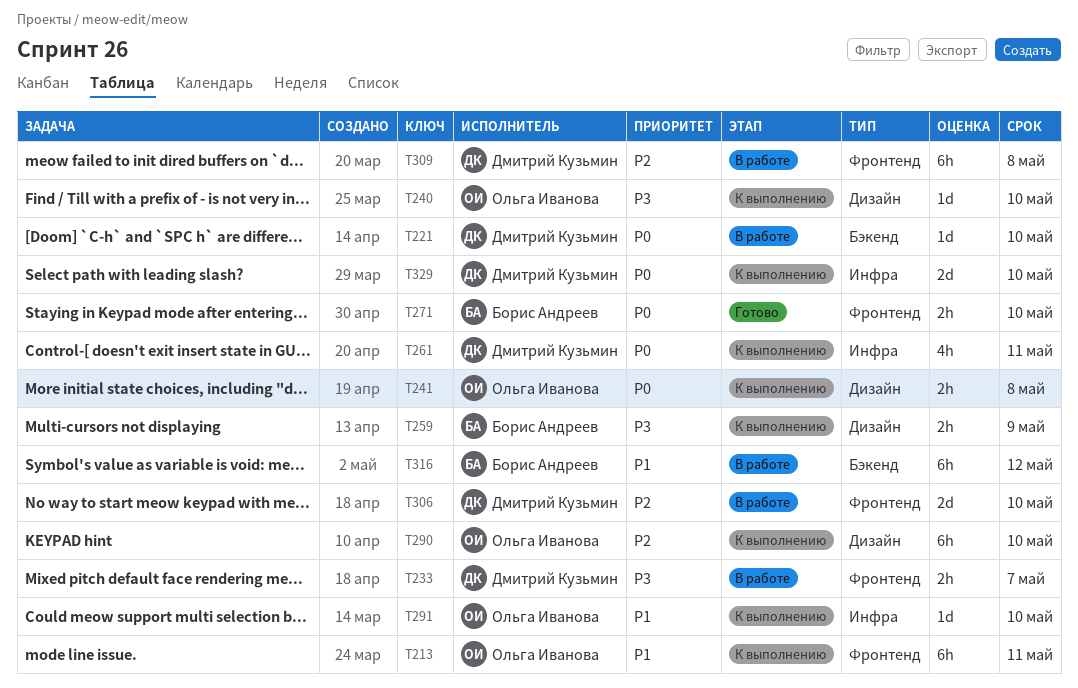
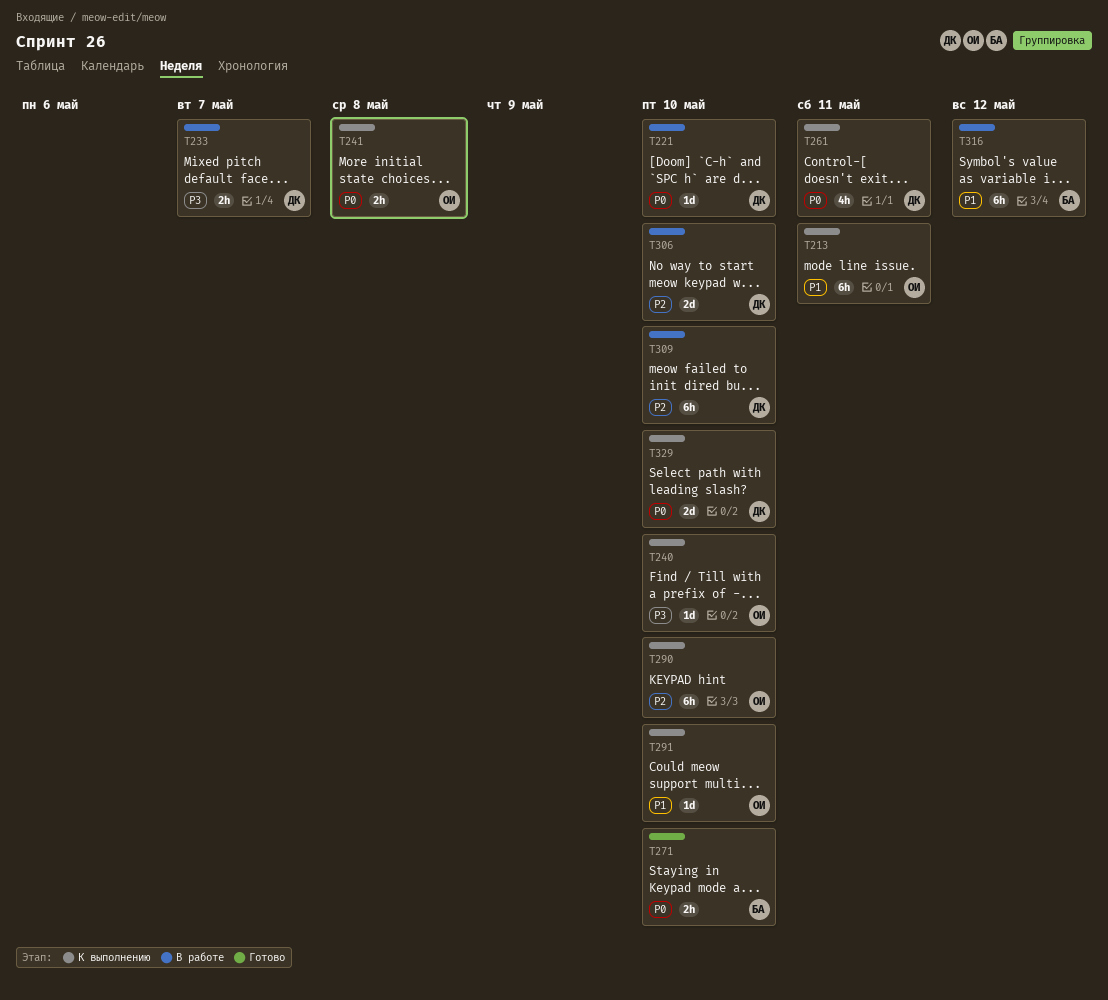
T259: present -> none
T309, due: May 8 -> May 10

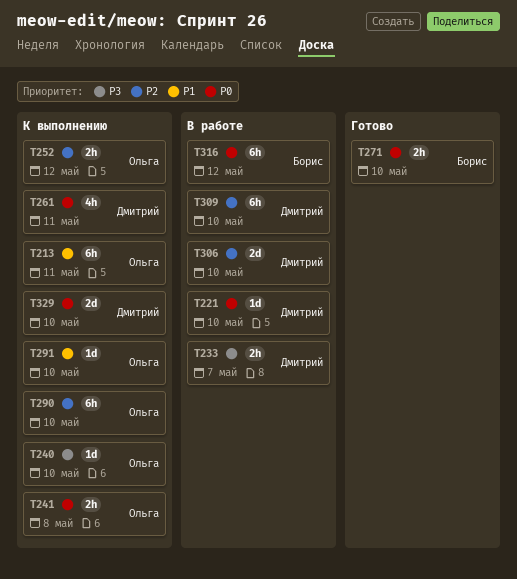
T252: none -> present
T316, priority: P1 -> P0

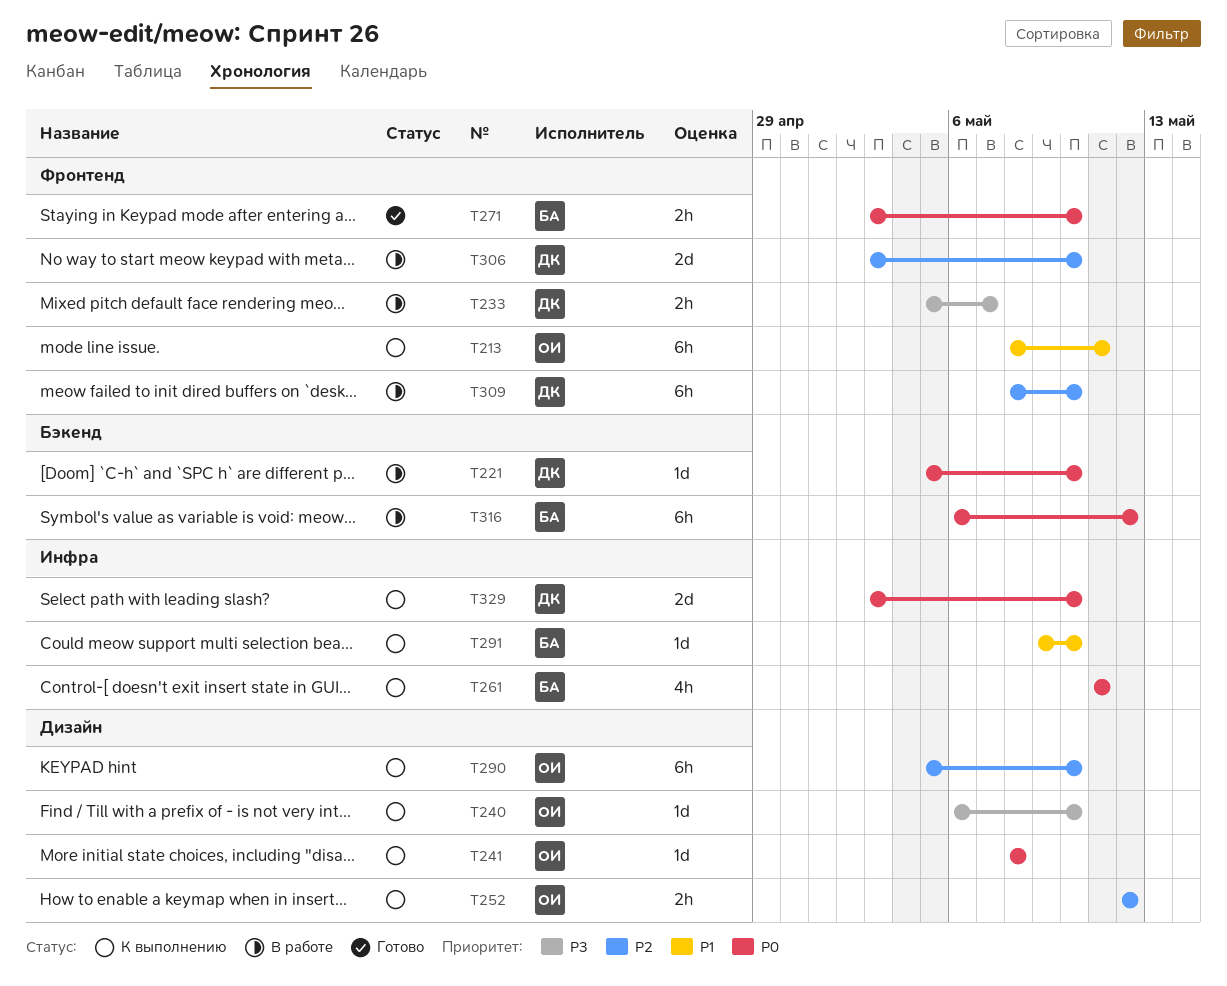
T241, estimate: 2h -> 1d
T261, owner: Дмитрий -> Борис
T291, owner: Ольга -> Борис

